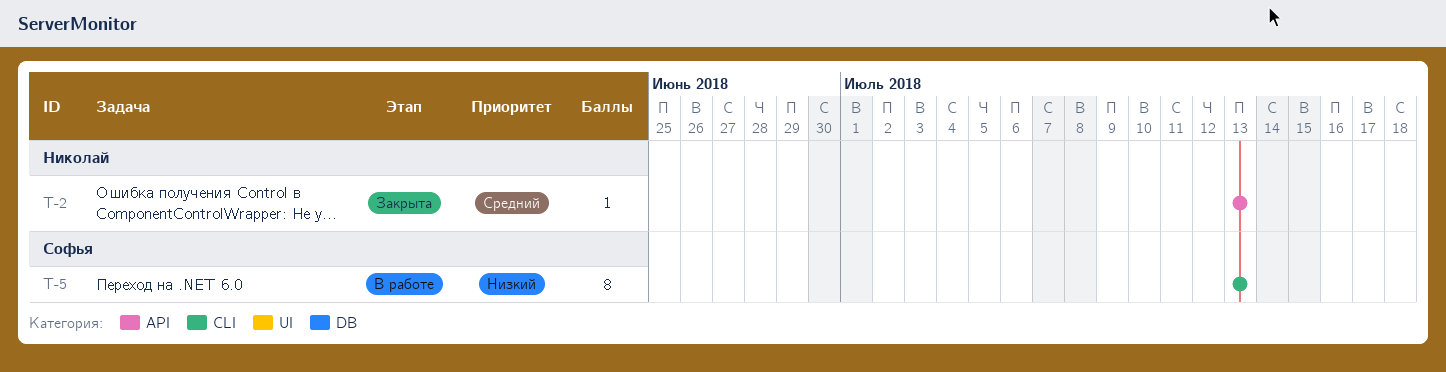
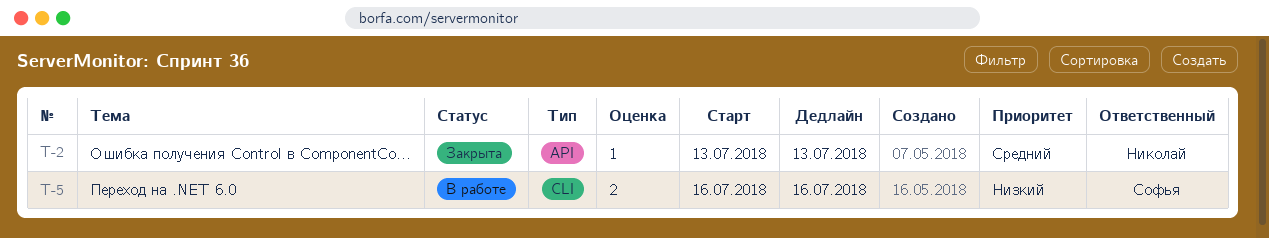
T-5, estimate: 8 -> 2
T-5, start: Jul 13 -> Jul 16
T-5, due: Jul 13 -> Jul 16

